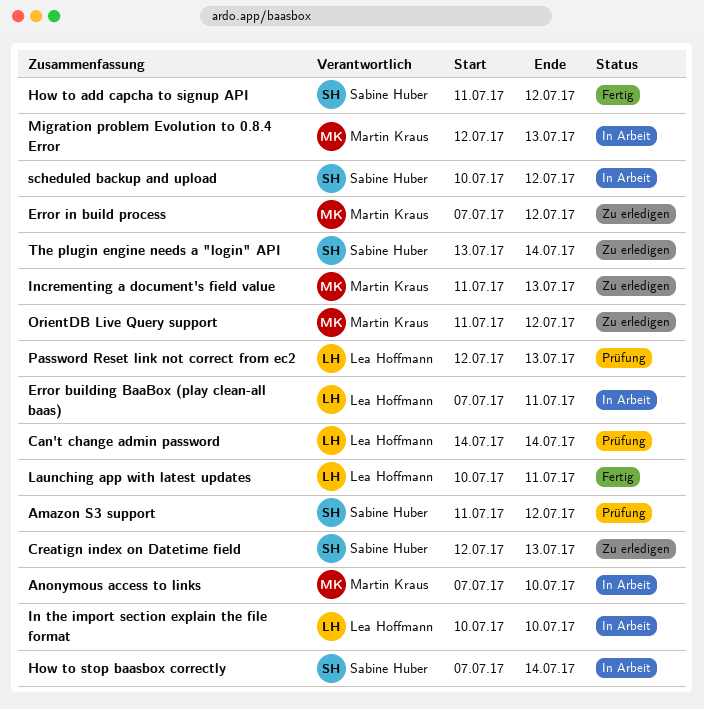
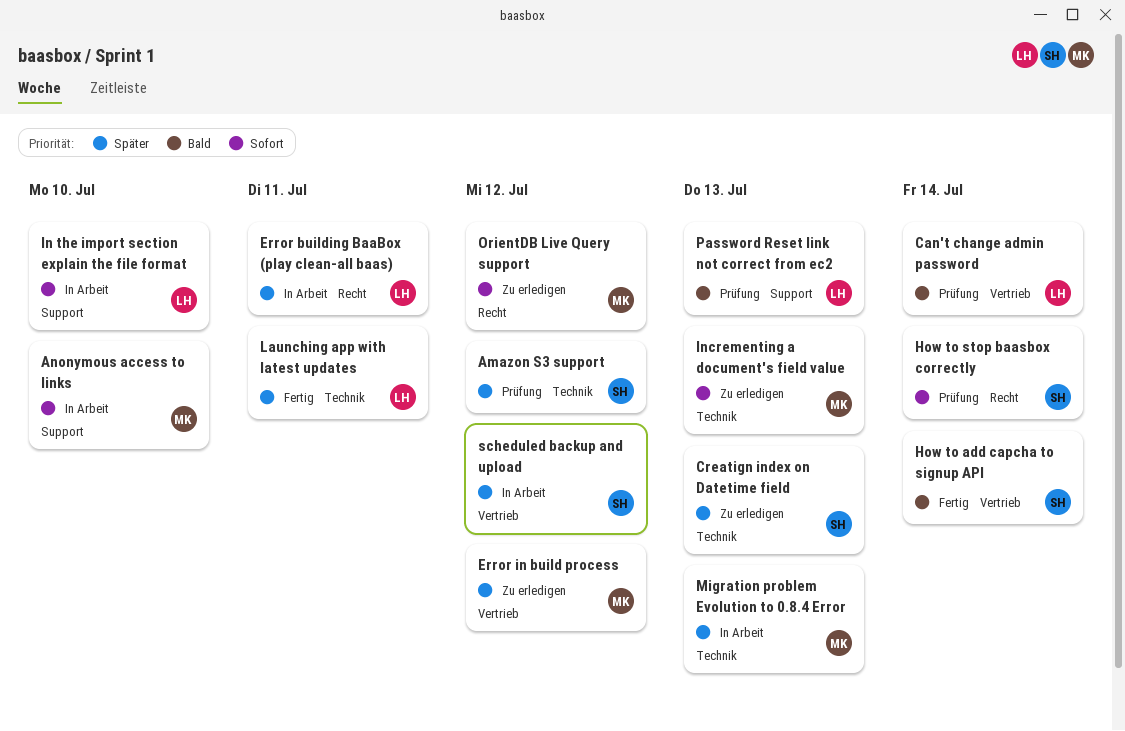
How to add capcha to signup API, due: Jul 12 -> Jul 14
How to stop baasbox correctly, status: In Arbeit -> Prüfung
The plugin engine needs a "login" API: present -> none

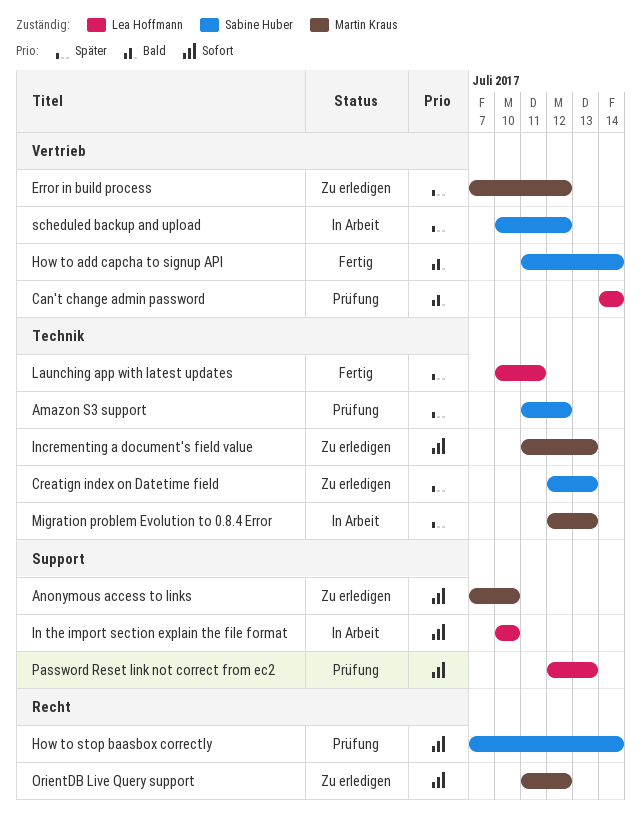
Anonymous access to links, status: In Arbeit -> Zu erledigen
Error building BaaBox (play clean-all baas): present -> none
Password Reset link not correct from ec2, priority: Bald -> Sofort

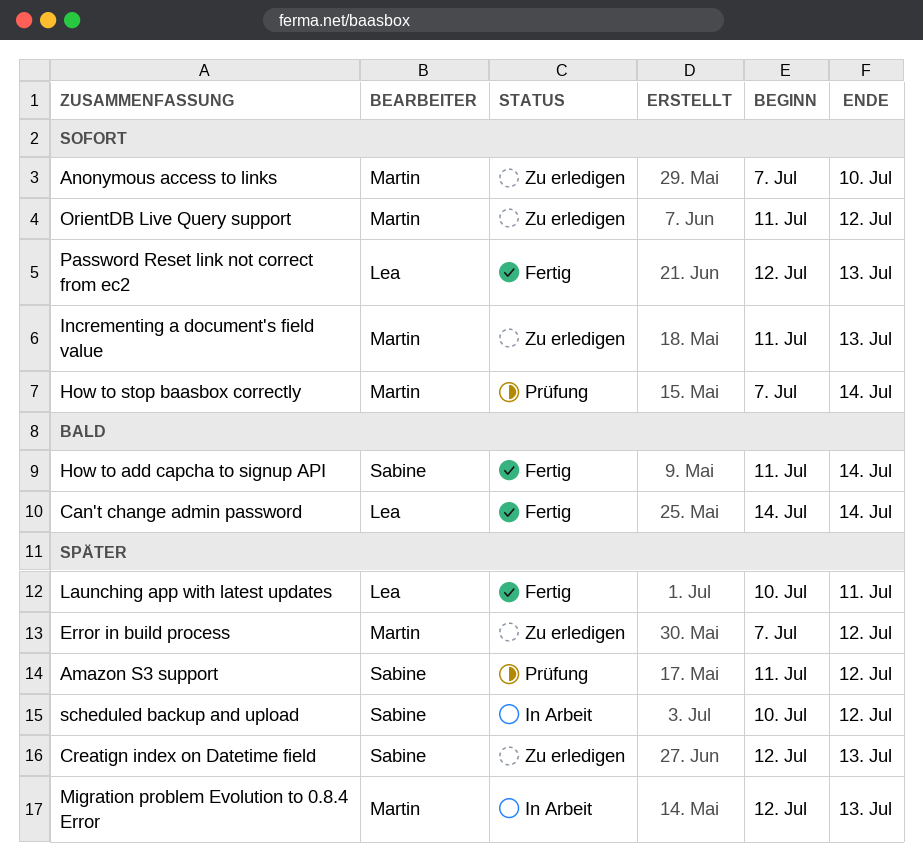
Can't change admin password, status: Prüfung -> Fertig
How to stop baasbox correctly, owner: Sabine Huber -> Martin Kraus
In the import section explain the file format: present -> none
Password Reset link not correct from ec2, status: Prüfung -> Fertig

